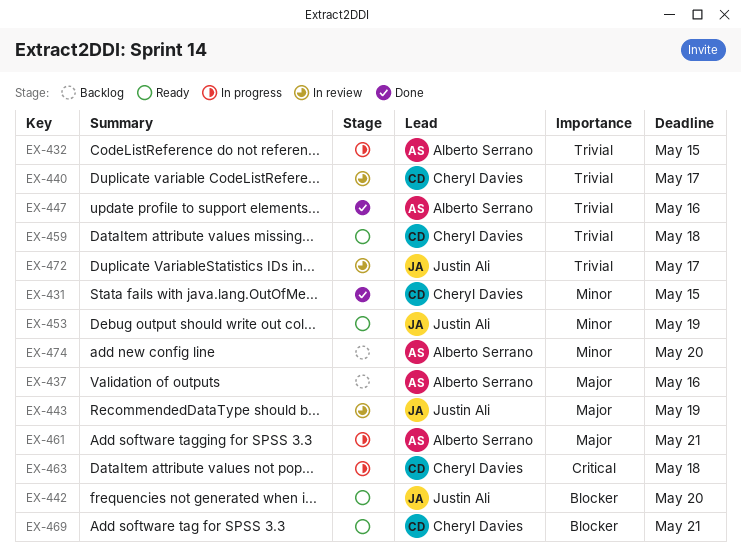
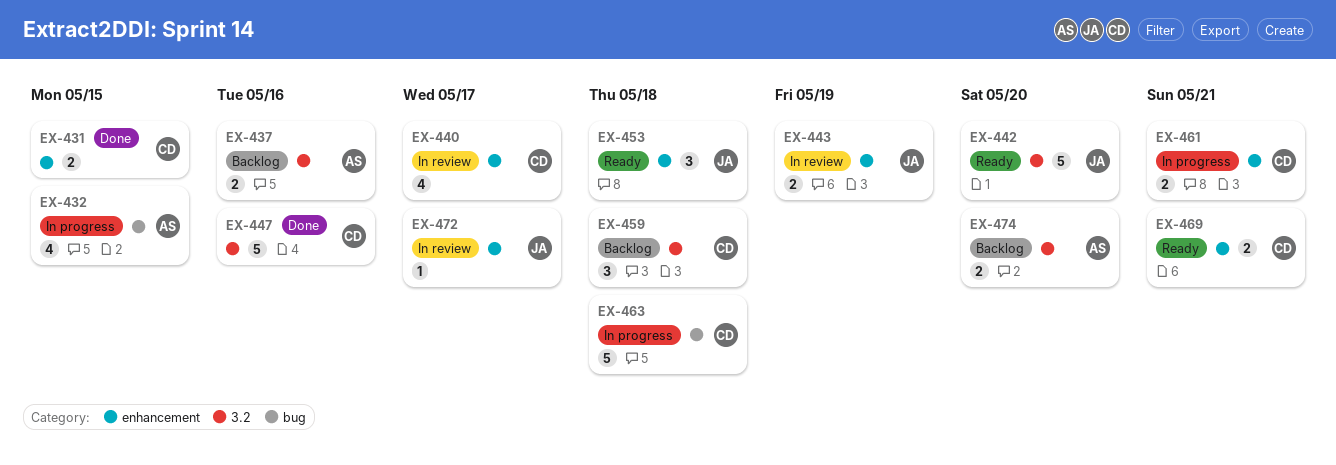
EX-447, owner: Alberto Serrano -> Cheryl Davies
EX-453, due: May 19 -> May 18
EX-459, status: Ready -> Backlog
EX-461, owner: Alberto Serrano -> Cheryl Davies

